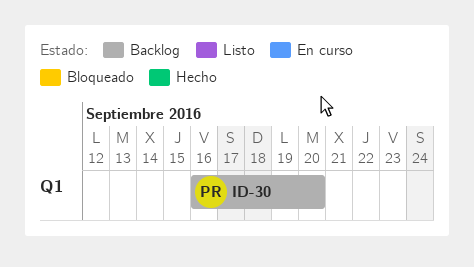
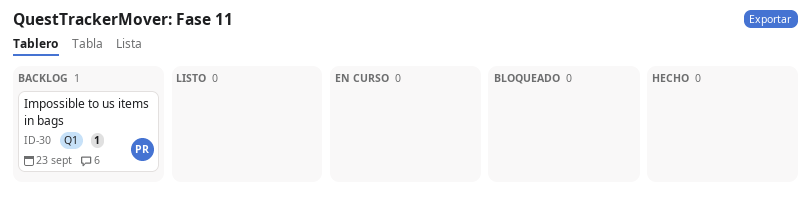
ID-30, due: Sep 20 -> Sep 23

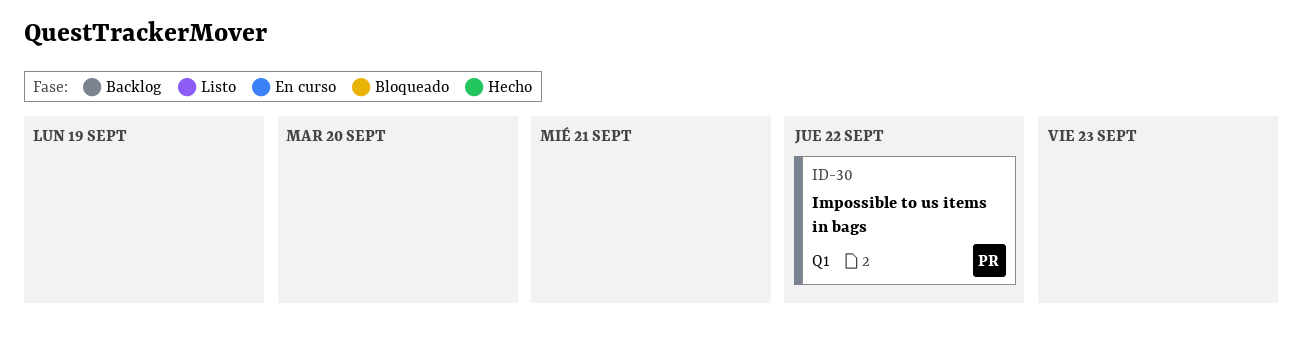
ID-30, due: Sep 23 -> Sep 22

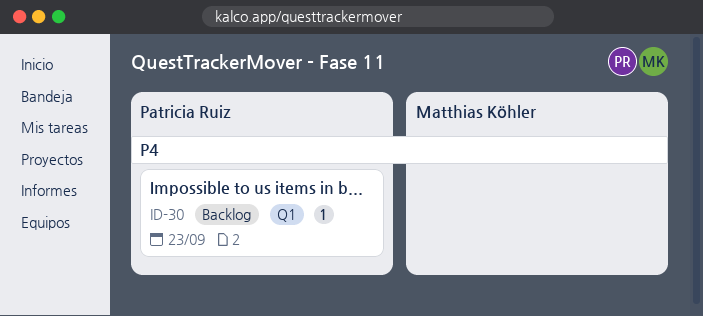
ID-30, due: Sep 22 -> Sep 23

